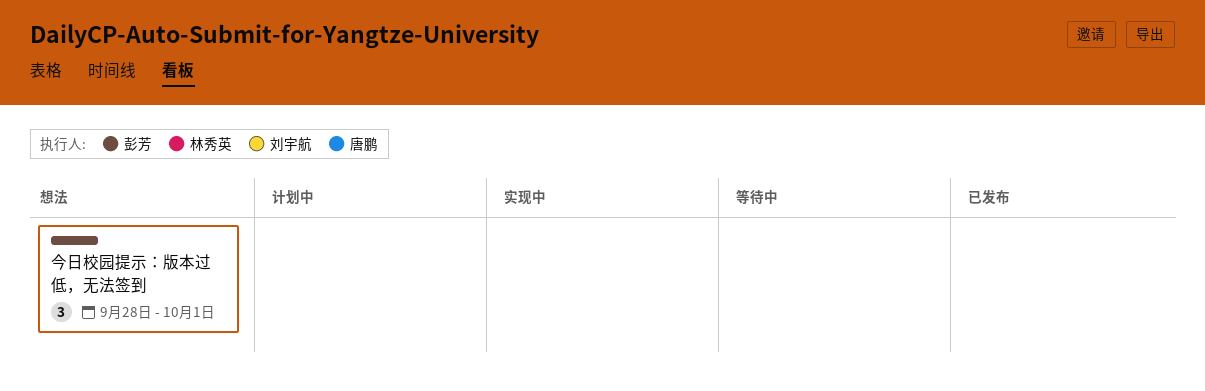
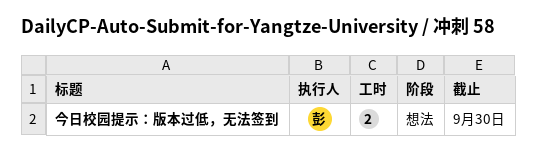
今日校园提示：版本过低，无法签到, estimate: 3 -> 2
今日校园提示：版本过低，无法签到, due: Oct 1 -> Sep 30

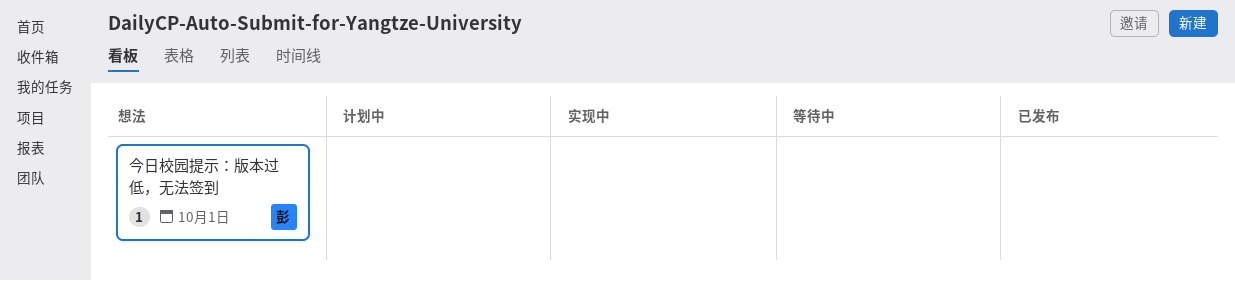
今日校园提示：版本过低，无法签到, estimate: 2 -> 1
今日校园提示：版本过低，无法签到, due: Sep 30 -> Oct 1

